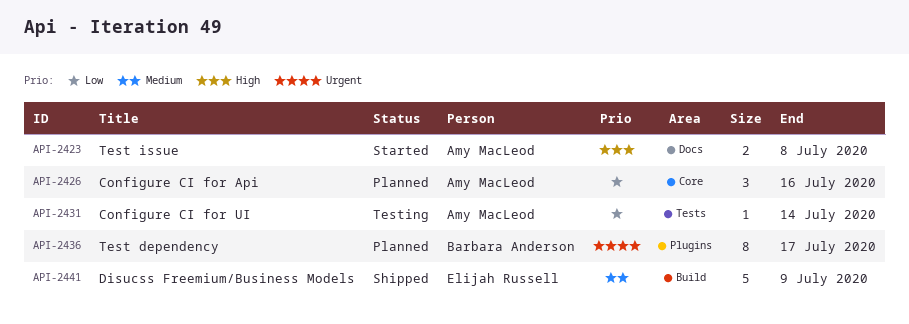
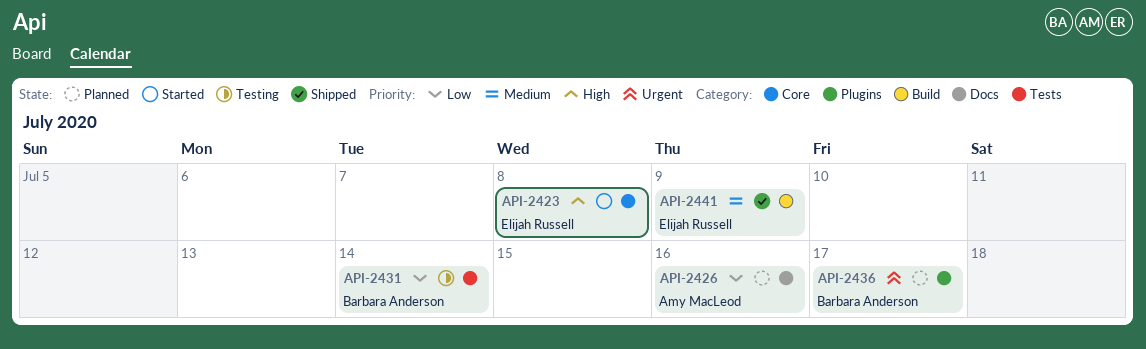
API-2423, owner: Amy MacLeod -> Elijah Russell
API-2423, label: Docs -> Core
API-2426, label: Core -> Docs
API-2431, owner: Amy MacLeod -> Barbara Anderson

